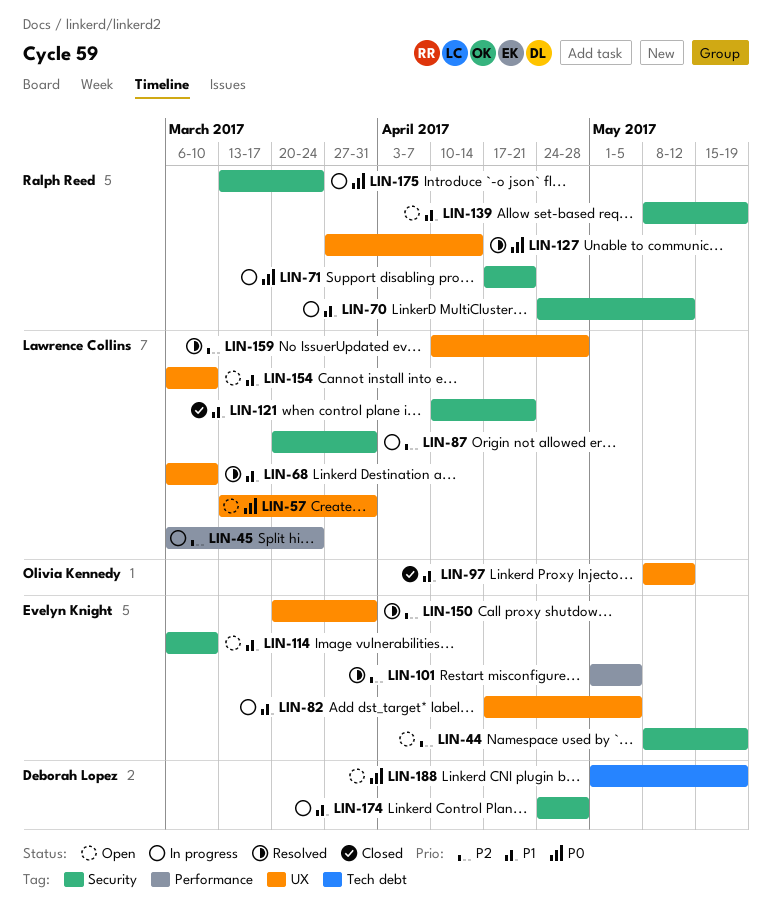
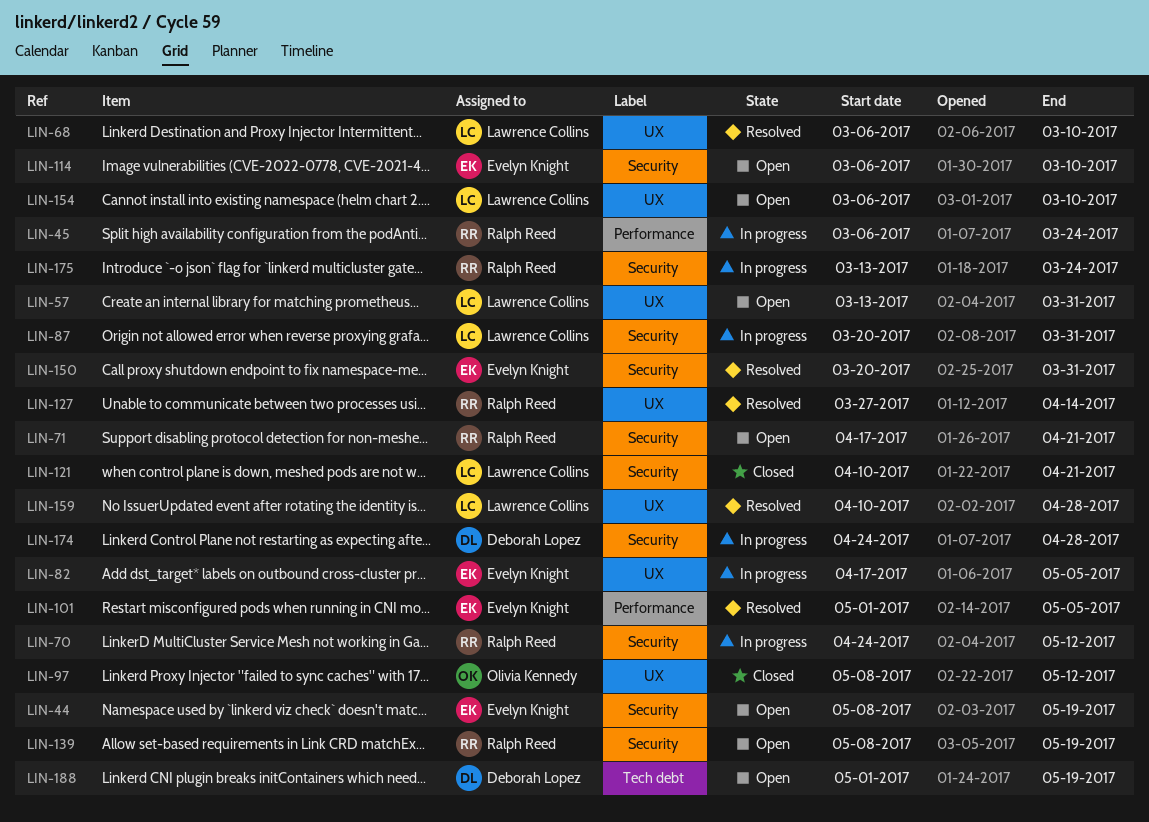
LIN-45, owner: Lawrence Collins -> Ralph Reed
LIN-71, status: In progress -> Open
LIN-150, label: UX -> Security

